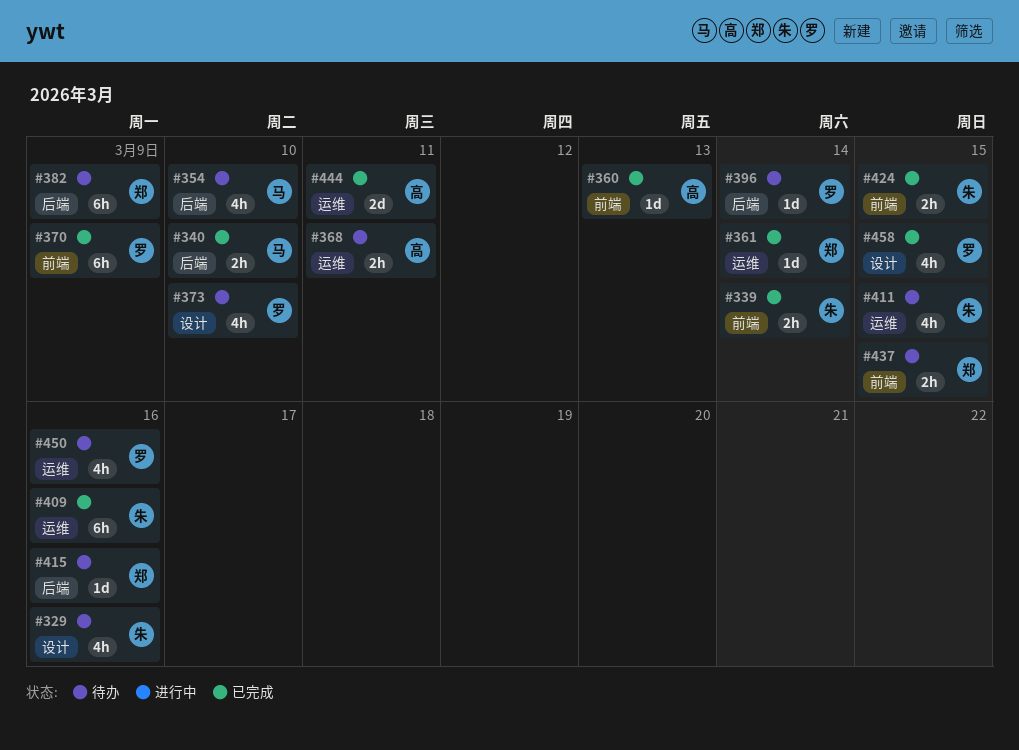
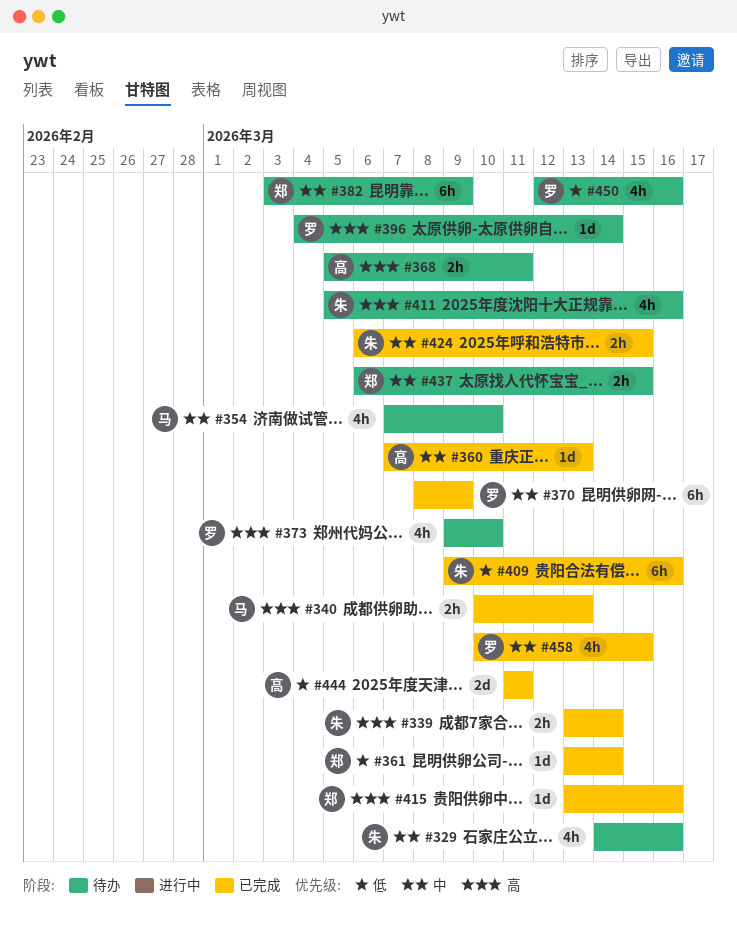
#340, due: Mar 10 -> Mar 13
#411, due: Mar 15 -> Mar 16
#415, status: 待办 -> 已完成

